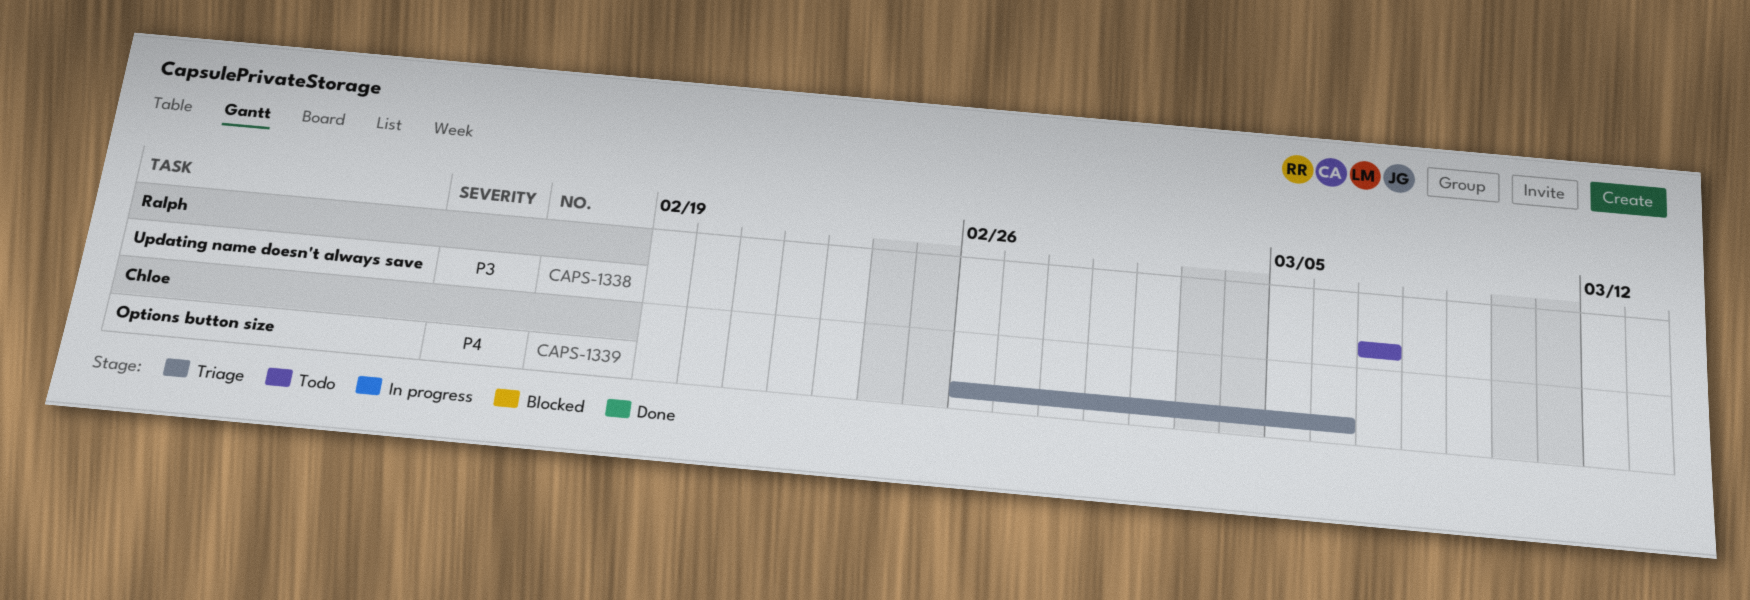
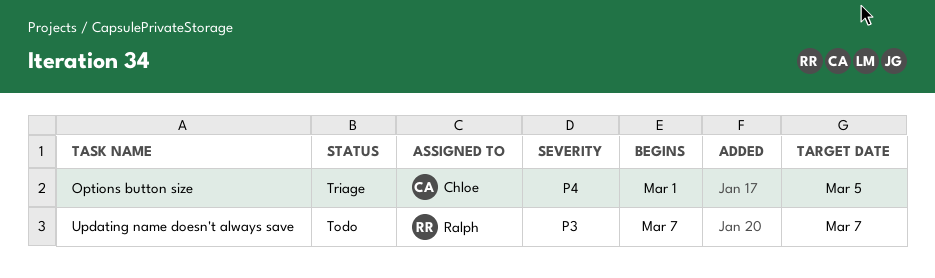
Options button size, start: Feb 26 -> Mar 1
Options button size, due: Mar 6 -> Mar 5

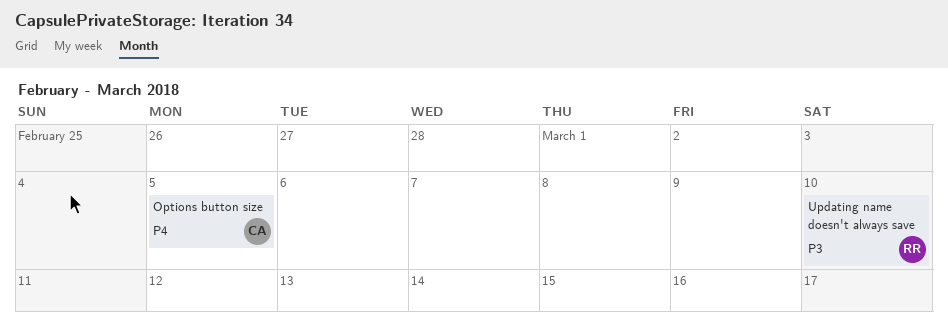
Updating name doesn't always save, due: Mar 7 -> Mar 10

